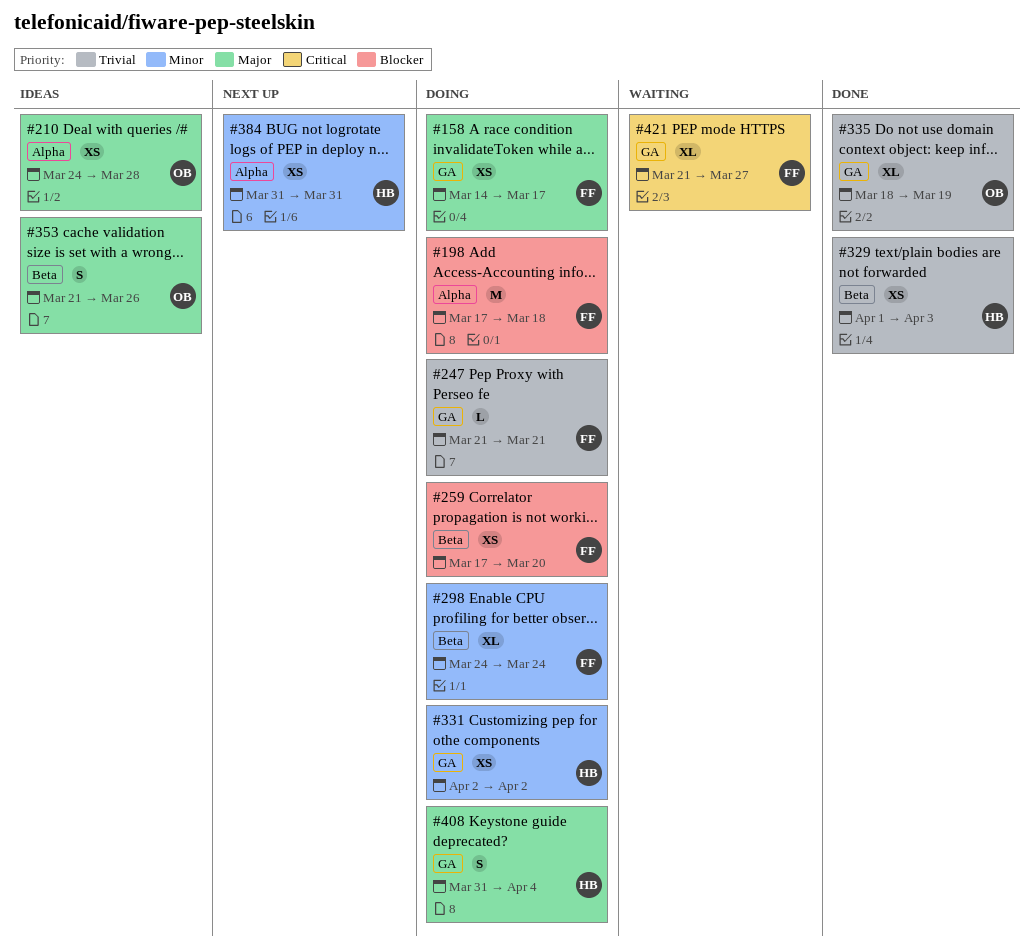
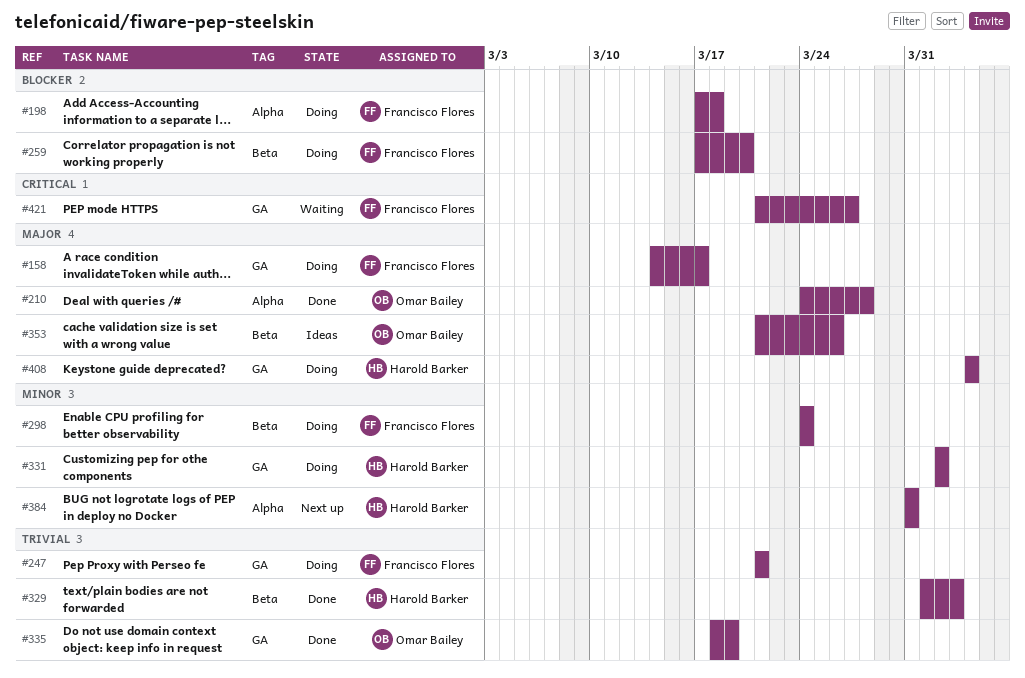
#210, status: Ideas -> Done
#408, start: Mar 31 -> Apr 4

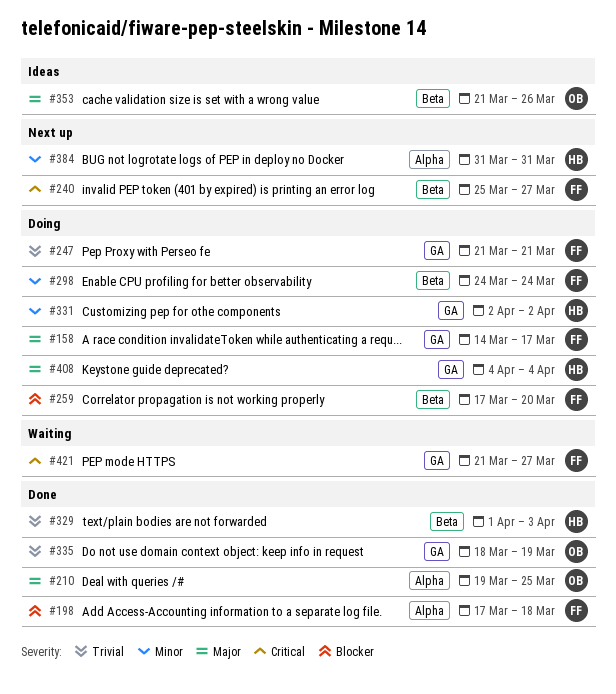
#198, status: Doing -> Done
#210, start: Mar 24 -> Mar 19
#210, due: Mar 28 -> Mar 25
#240: none -> present

